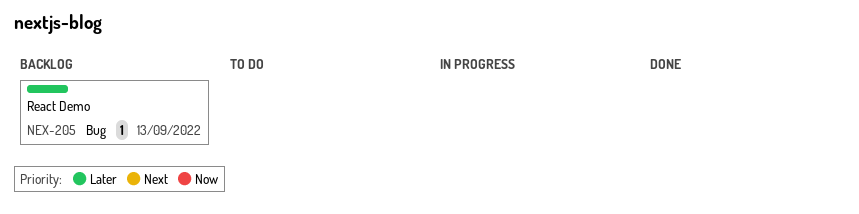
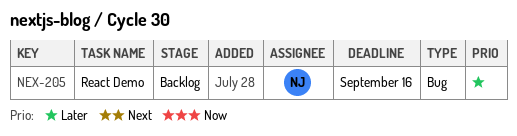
NEX-205, due: Sep 13 -> Sep 16

